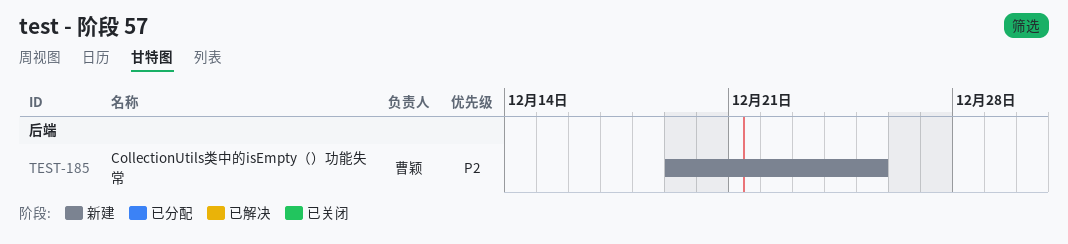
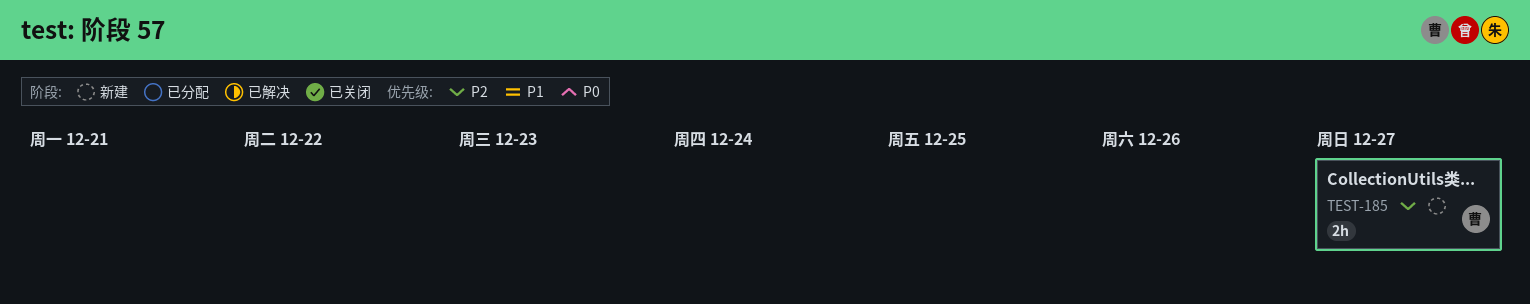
TEST-185, due: Dec 25 -> Dec 27

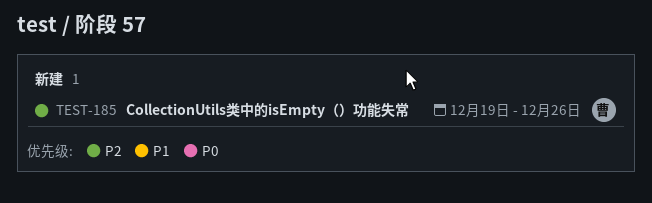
TEST-185, due: Dec 27 -> Dec 26

